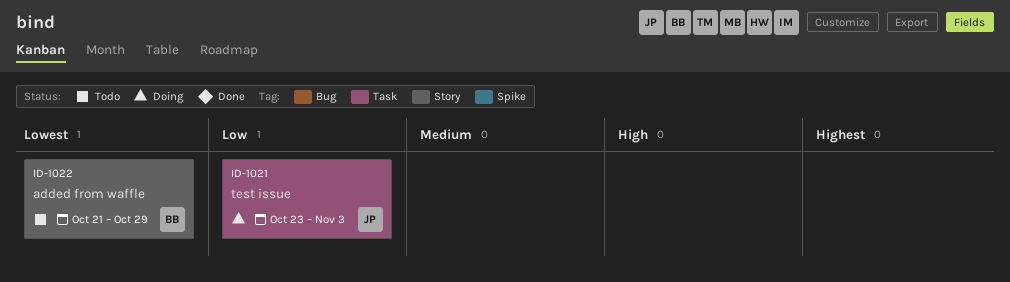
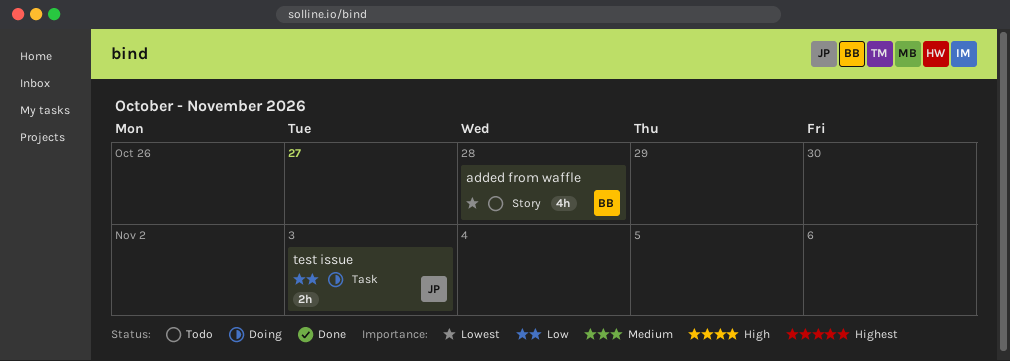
added from waffle, due: Oct 29 -> Oct 28

